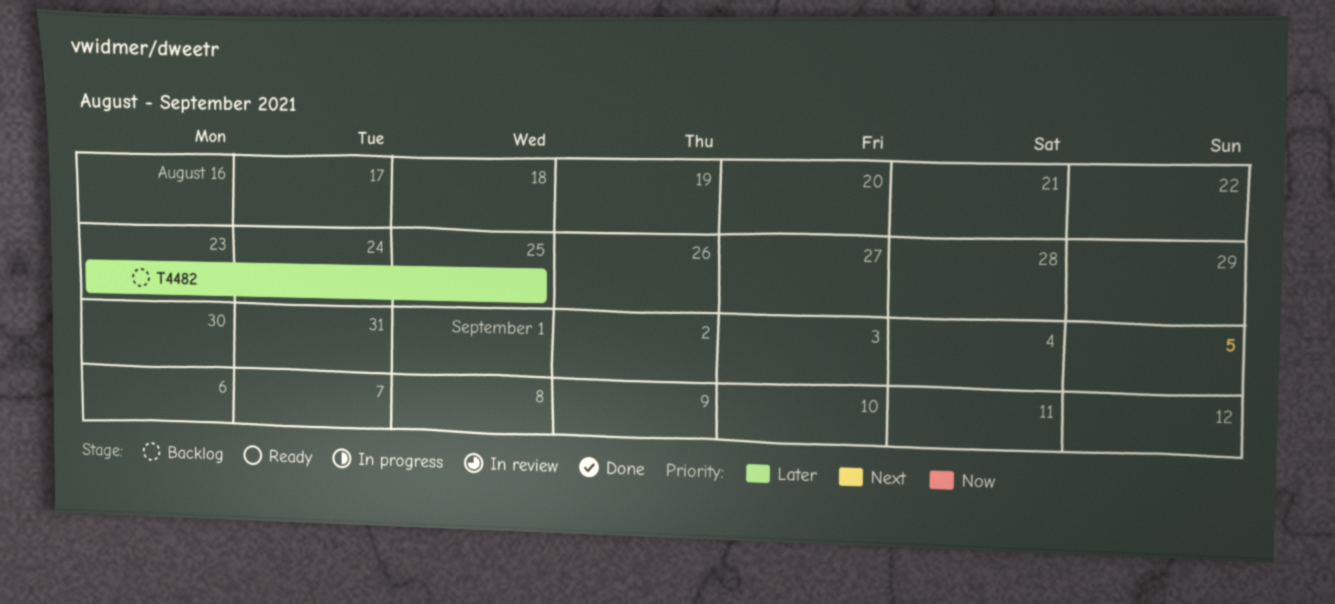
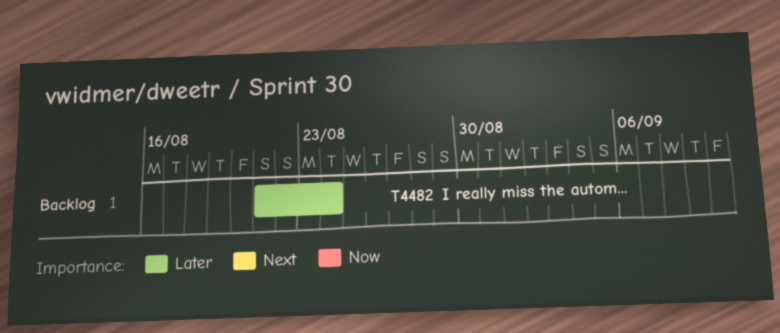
T4482, start: Aug 23 -> Aug 21
T4482, due: Aug 25 -> Aug 24

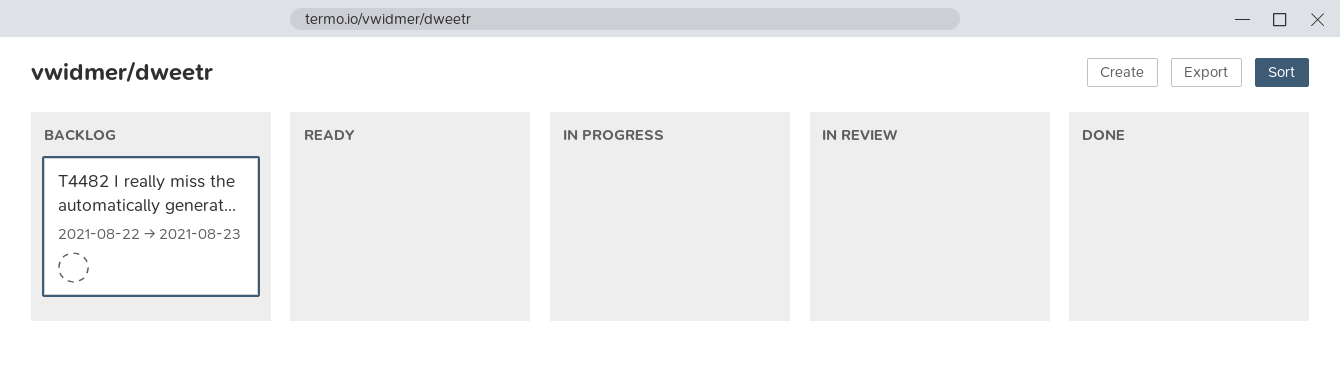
T4482, start: Aug 21 -> Aug 22
T4482, due: Aug 24 -> Aug 23

